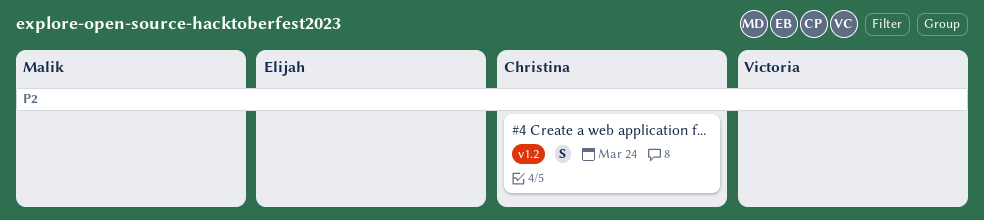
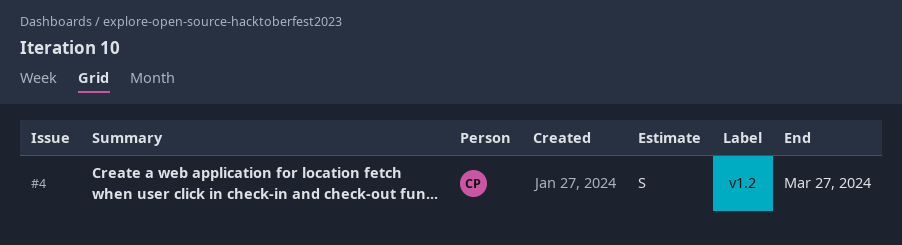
#4, due: Mar 24 -> Mar 27

